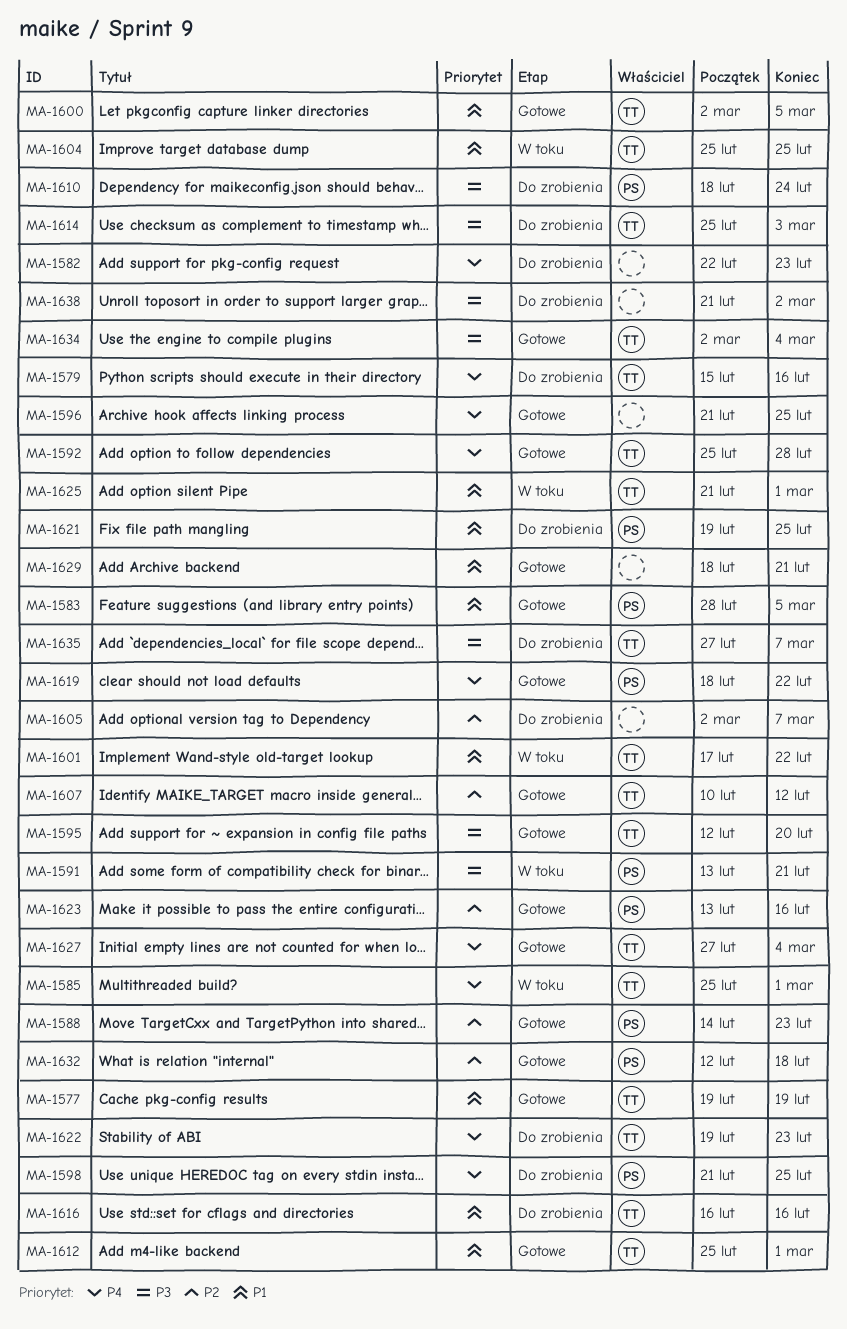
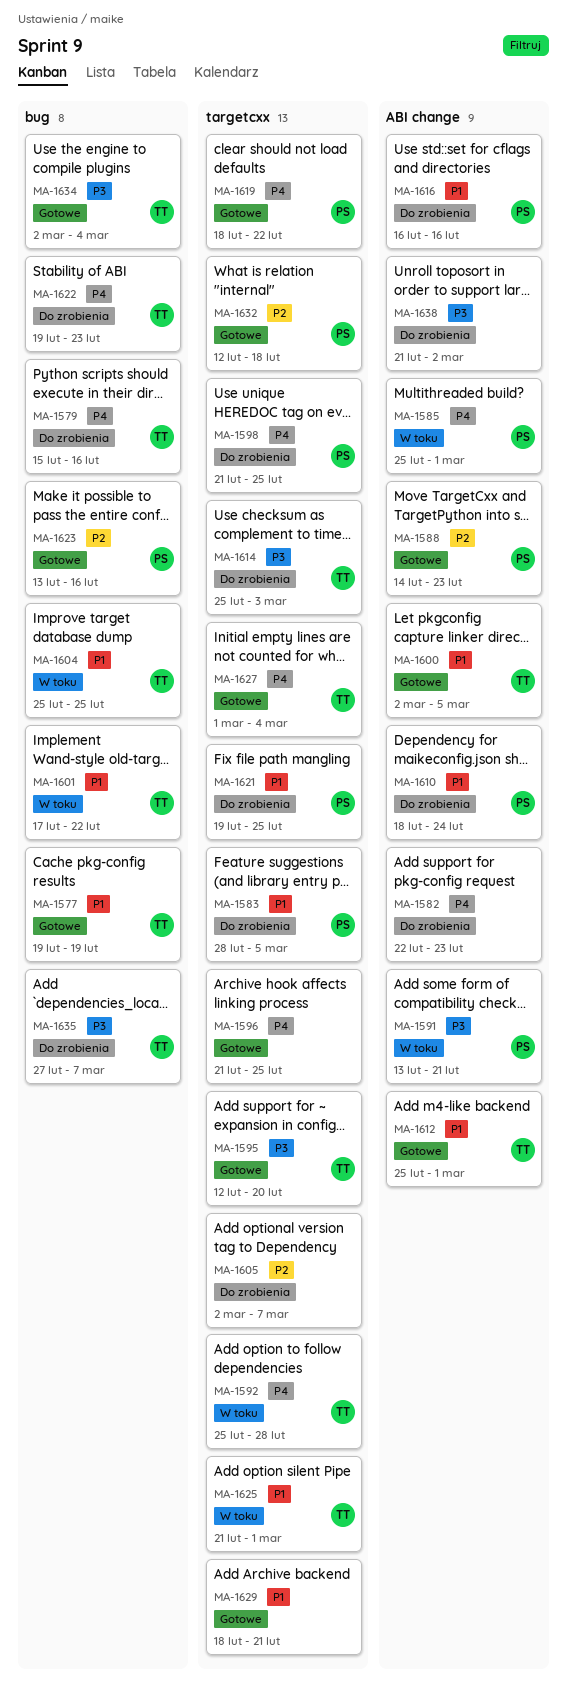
MA-1583, status: Gotowe -> Do zrobienia
MA-1585, owner: TT -> PS
MA-1592, status: Gotowe -> W toku
MA-1607: present -> none
MA-1610, priority: P3 -> P1
MA-1616, owner: TT -> PS
MA-1627, start: Feb 27 -> Mar 1

